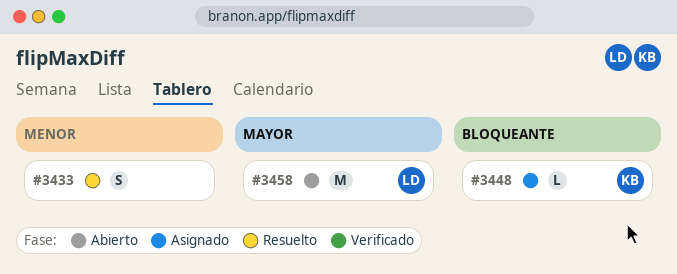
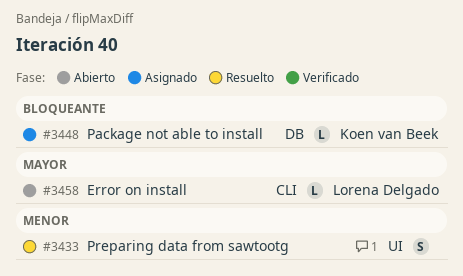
#3458, estimate: M -> L

